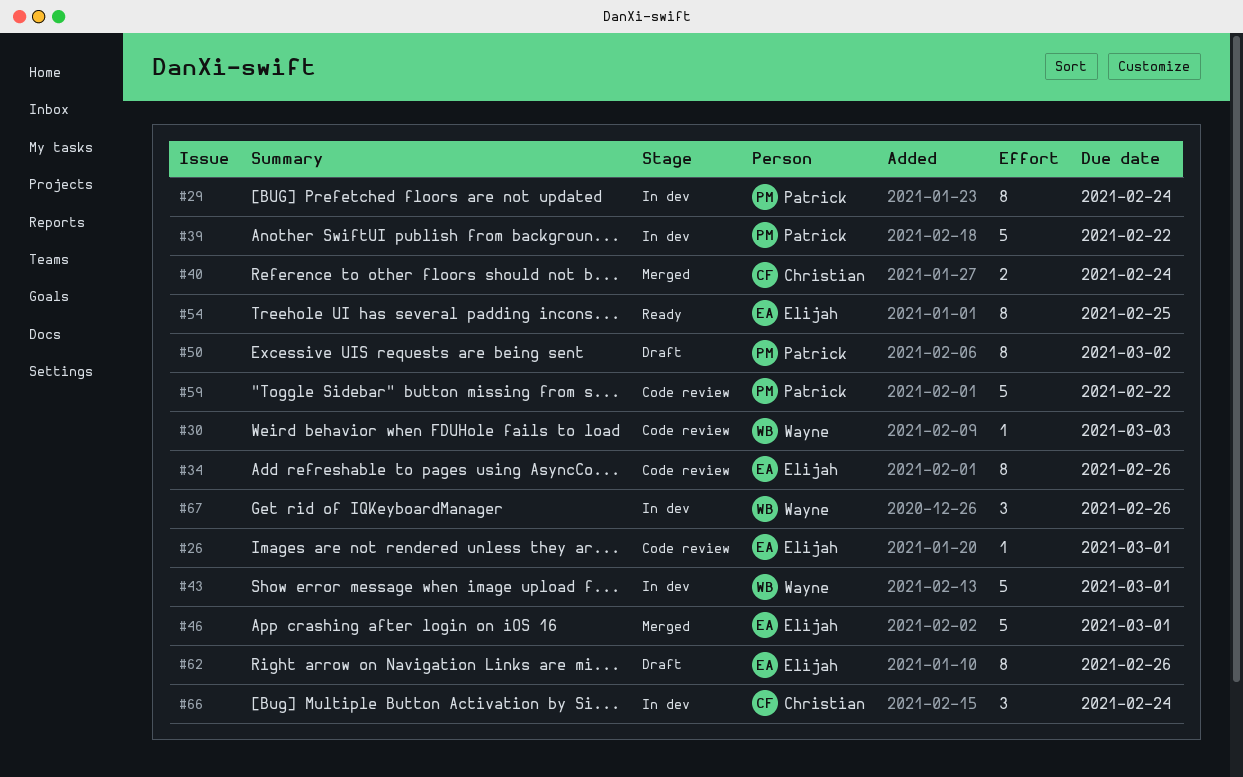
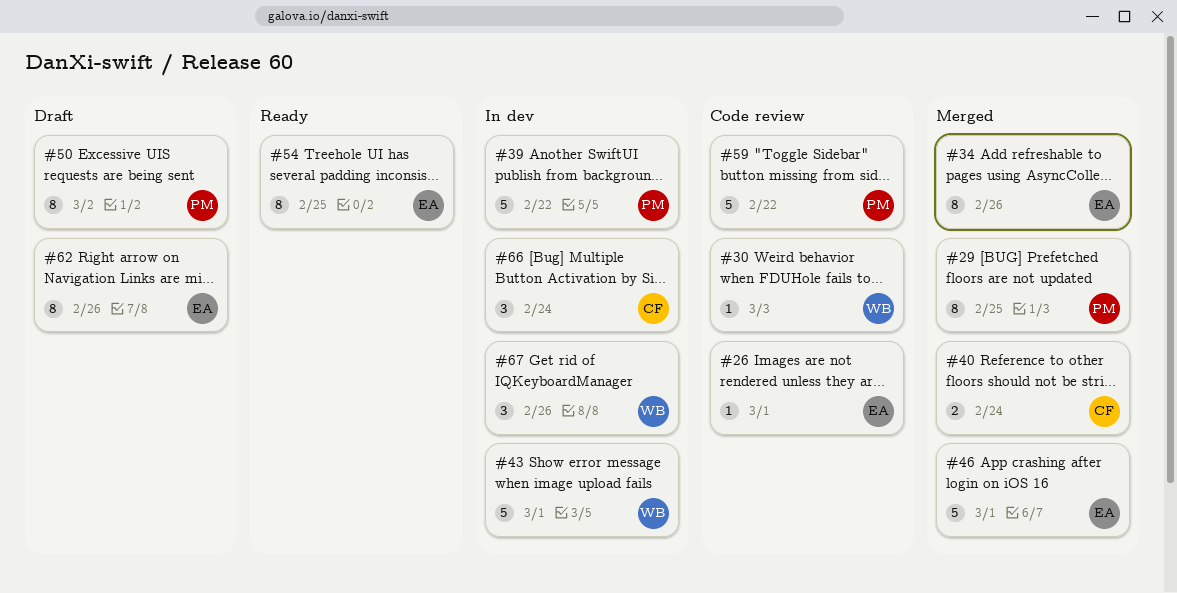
#29, status: In dev -> Merged
#29, due: Feb 24 -> Feb 25
#34, status: Code review -> Merged

